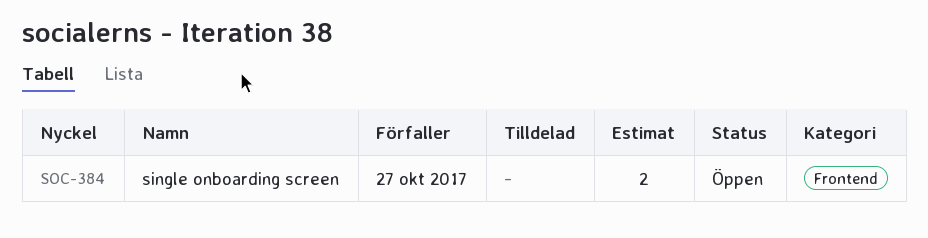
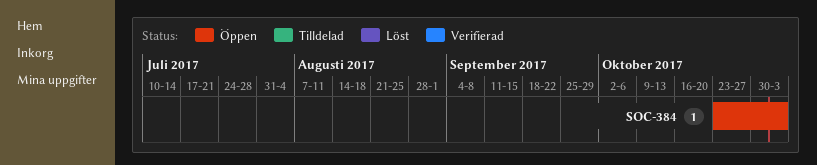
SOC-384, estimate: 2 -> 1
SOC-384, due: Oct 27 -> Nov 3

